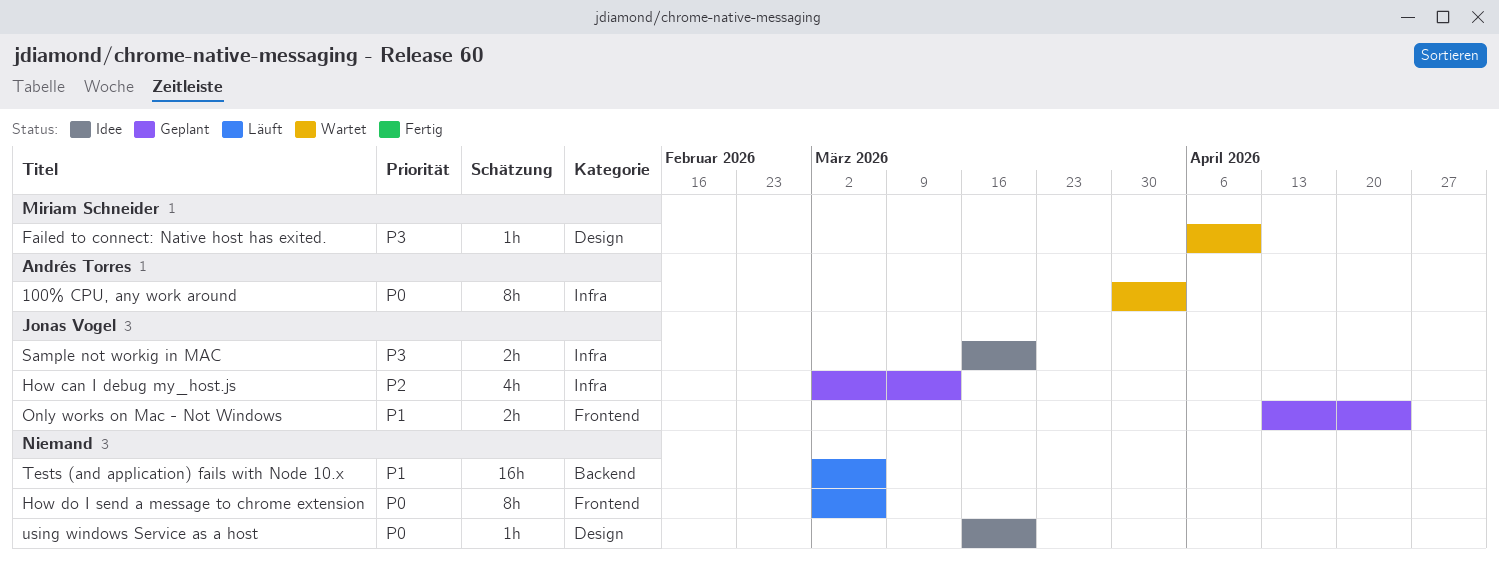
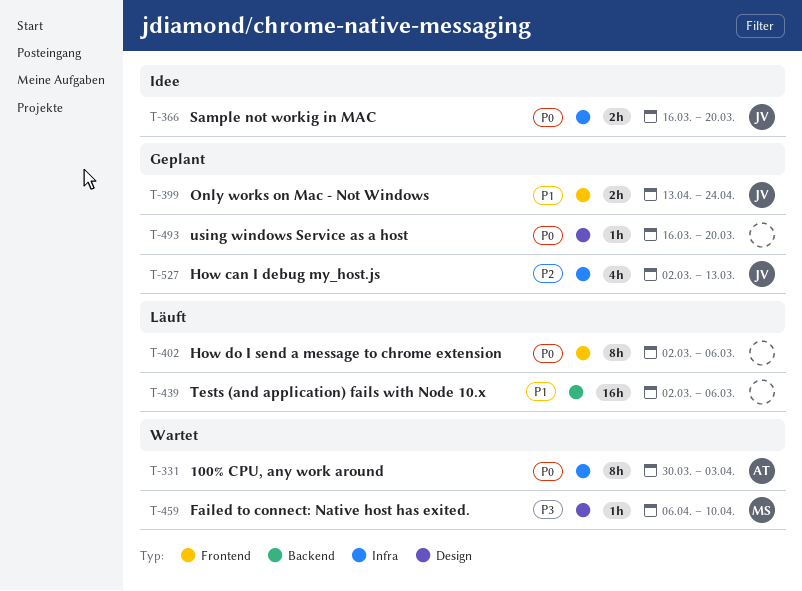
Sample not workig in MAC, priority: P3 -> P0
using windows Service as a host, status: Idee -> Geplant

